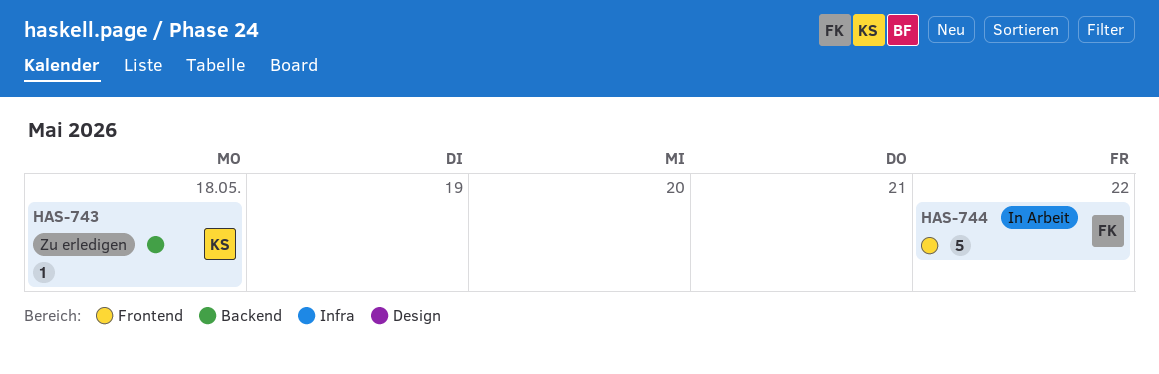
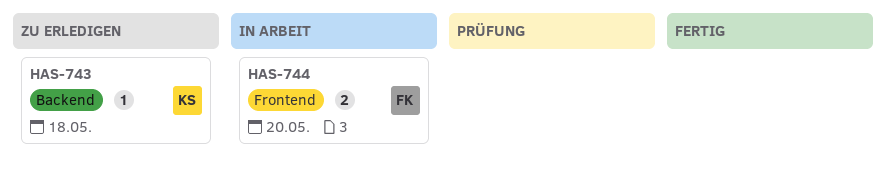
HAS-744, estimate: 5 -> 2
HAS-744, day: May 22 -> May 20

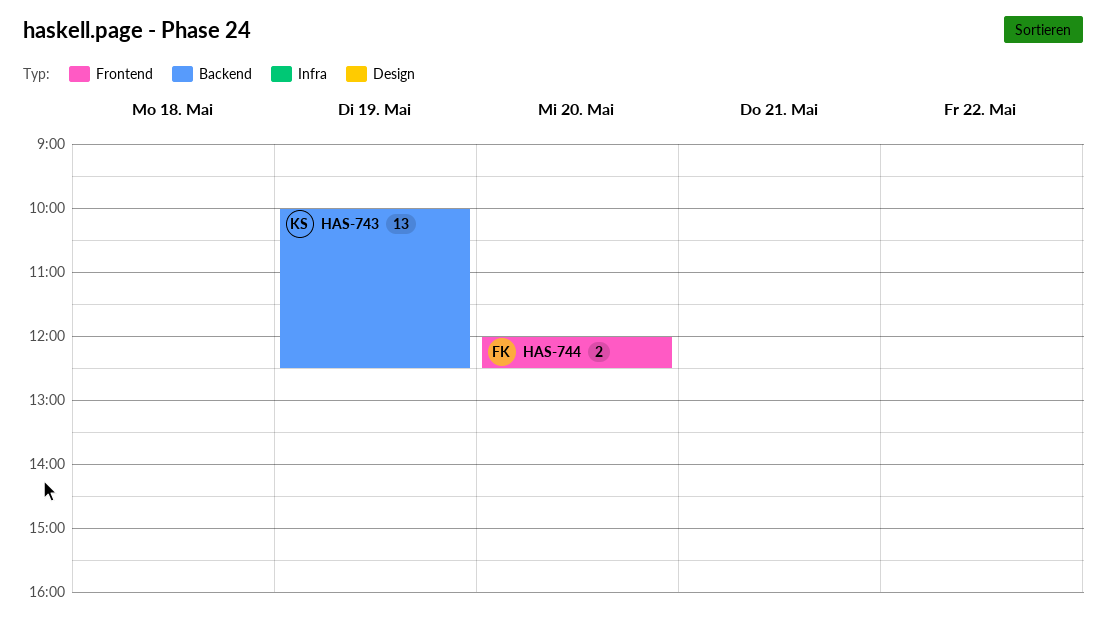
HAS-743, estimate: 1 -> 13
HAS-743, day: May 18 -> May 19

